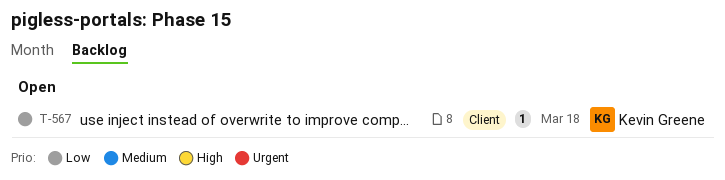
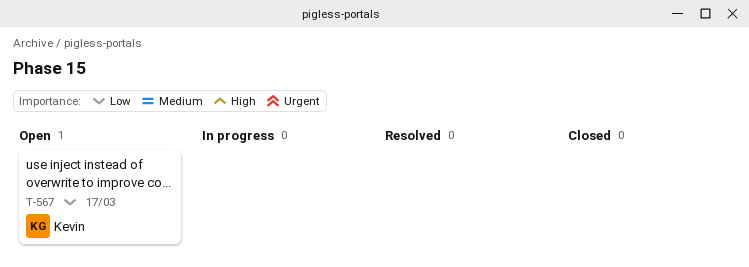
T-567, due: Mar 18 -> Mar 17

